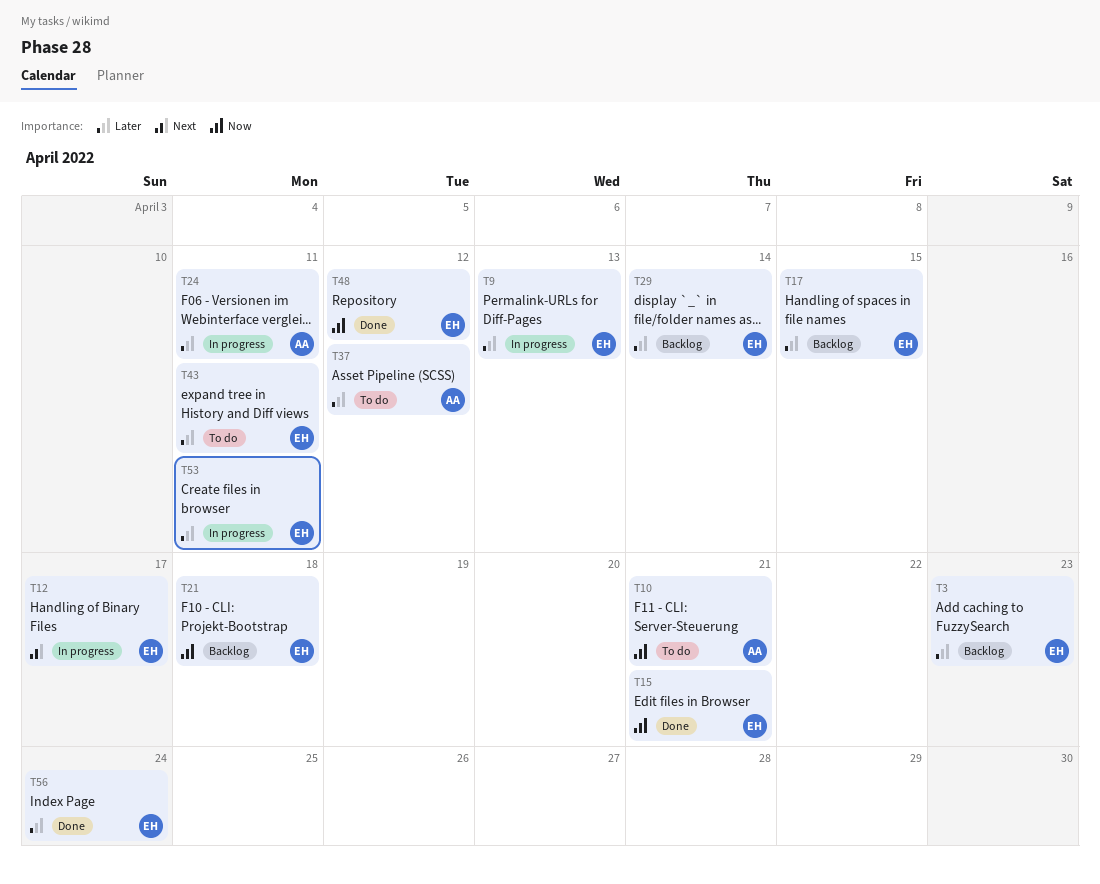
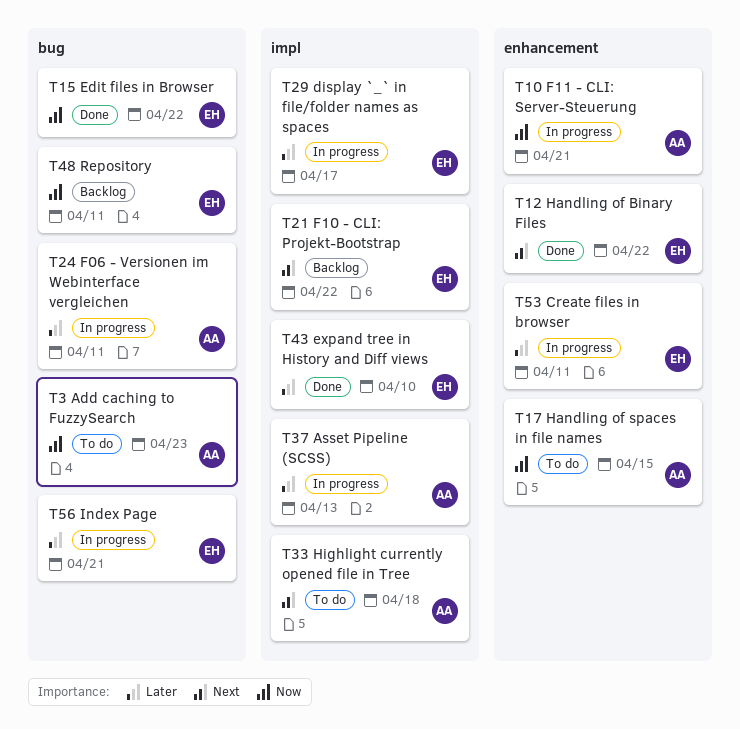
T3, status: Backlog -> To do
T3, owner: EH -> AA
T3, priority: Later -> Now
T9: present -> none
T10, status: To do -> In progress
T12, status: In progress -> Done
T12, due: Apr 17 -> Apr 22
T15, due: Apr 21 -> Apr 22
T17, status: Backlog -> To do
T17, owner: EH -> AA
T17, priority: Later -> Now
T21, priority: Now -> Next
T21, due: Apr 18 -> Apr 22
T29, status: Backlog -> In progress
T29, due: Apr 14 -> Apr 17
T33: none -> present
T37, status: To do -> In progress
T37, due: Apr 12 -> Apr 13
T43, status: To do -> Done
T43, due: Apr 11 -> Apr 10
T48, status: Done -> Backlog
T48, due: Apr 12 -> Apr 11
T56, status: Done -> In progress
T56, due: Apr 24 -> Apr 21

